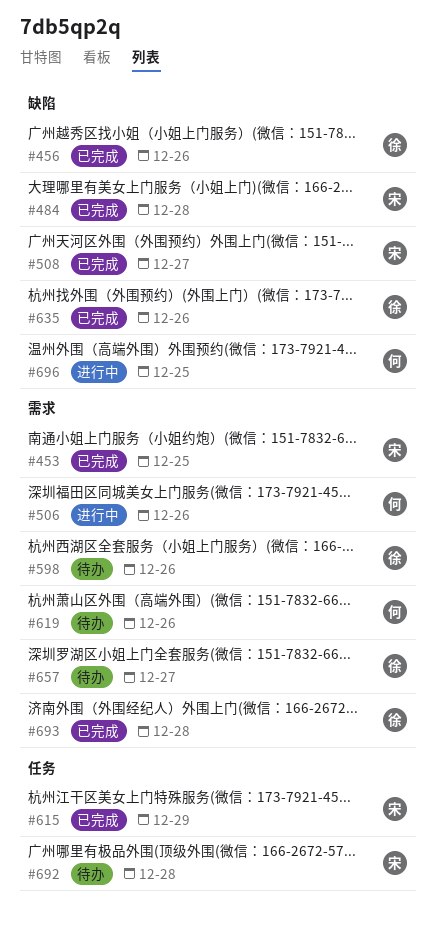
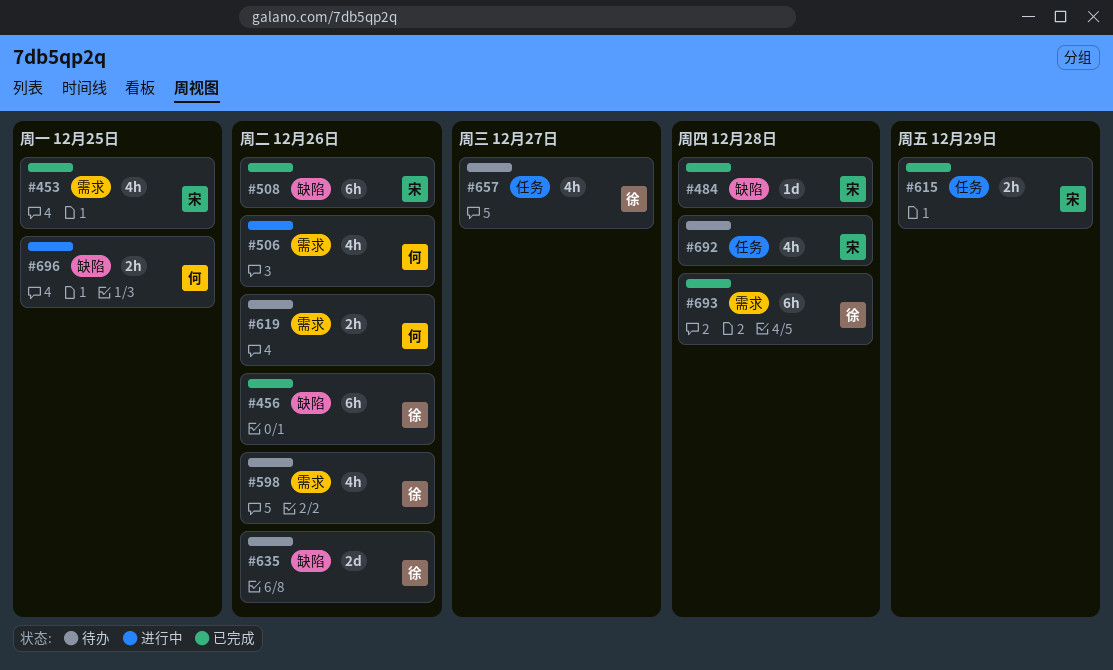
#508, due: Dec 27 -> Dec 26
#635, status: 已完成 -> 待办
#657, label: 需求 -> 任务

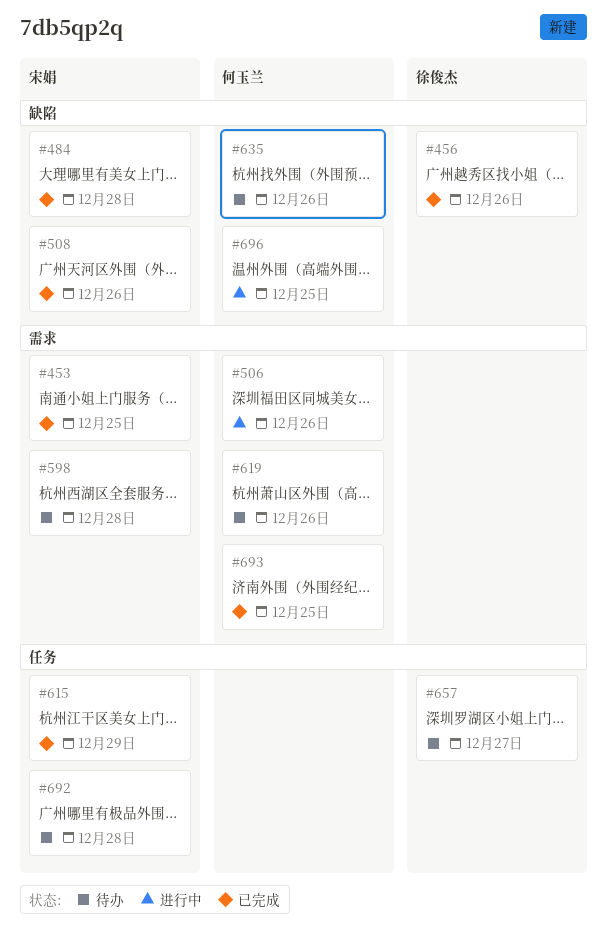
#598, owner: 徐俊杰 -> 宋娟
#598, due: Dec 26 -> Dec 28
#635, owner: 徐俊杰 -> 何玉兰
#693, owner: 徐俊杰 -> 何玉兰
#693, due: Dec 28 -> Dec 25

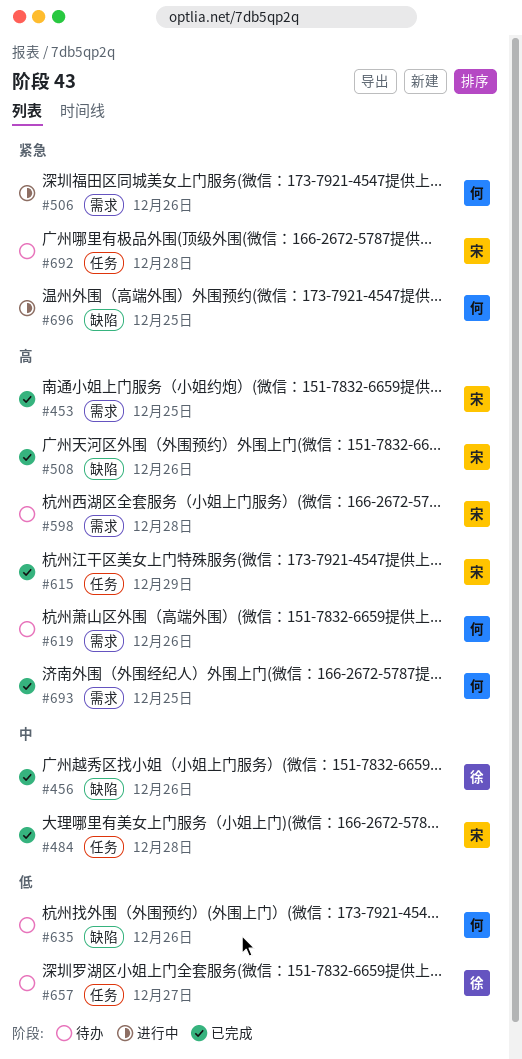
#484, label: 缺陷 -> 任务

